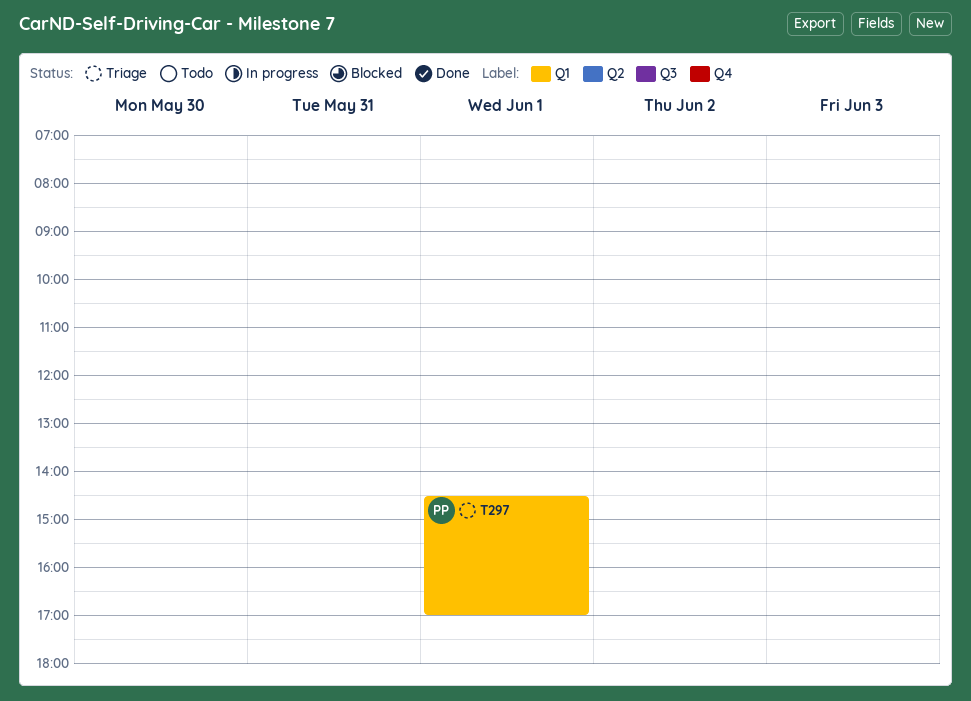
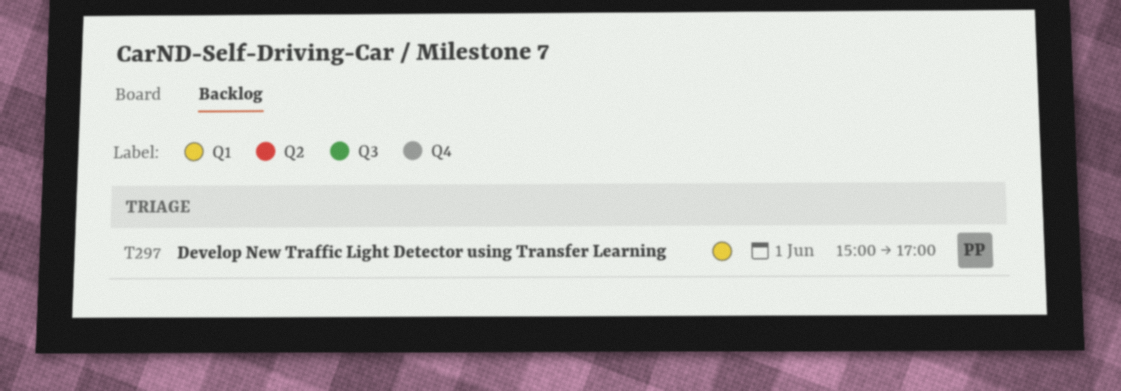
T297, begins: 14:30 -> 15:00

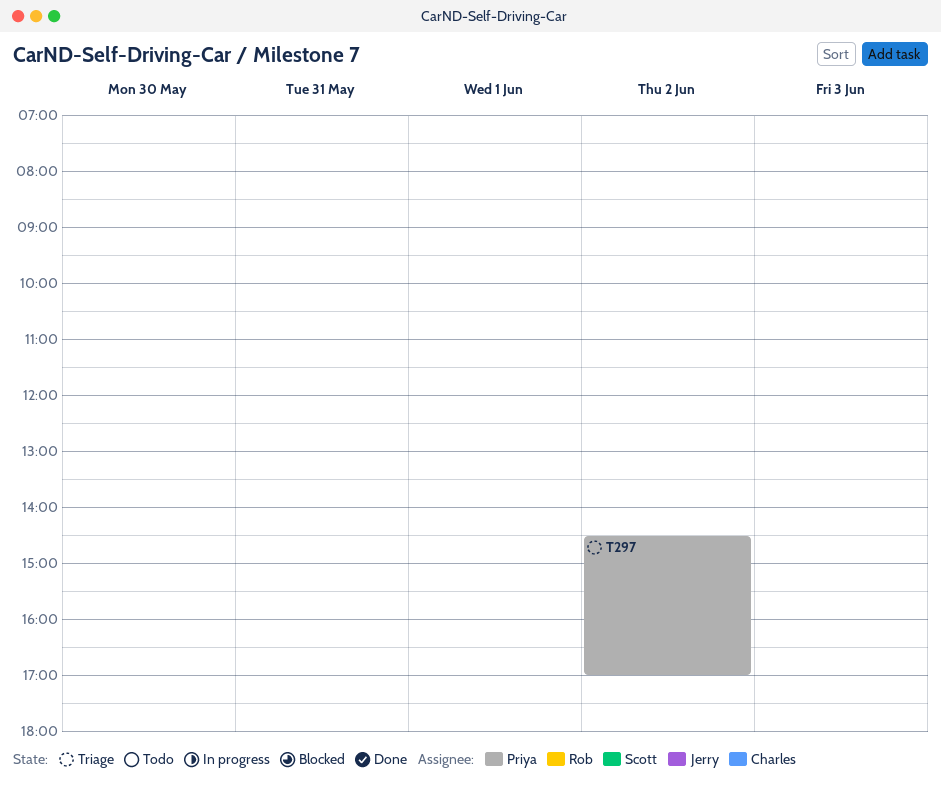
T297, day: Jun 1 -> Jun 2
T297, begins: 15:00 -> 14:30

